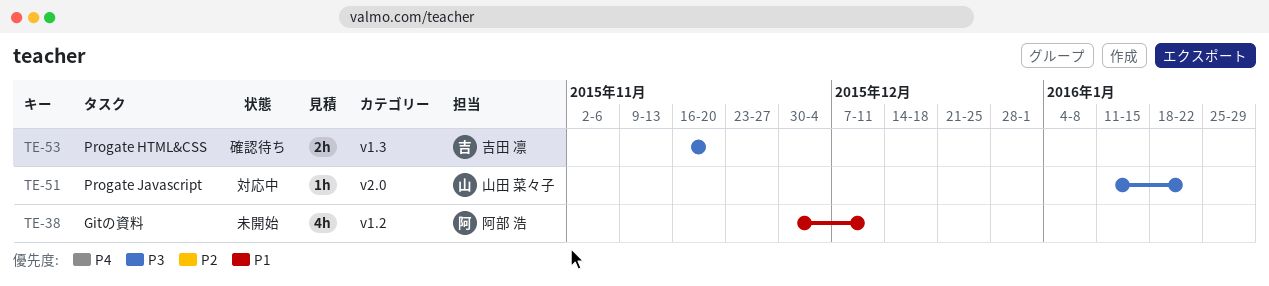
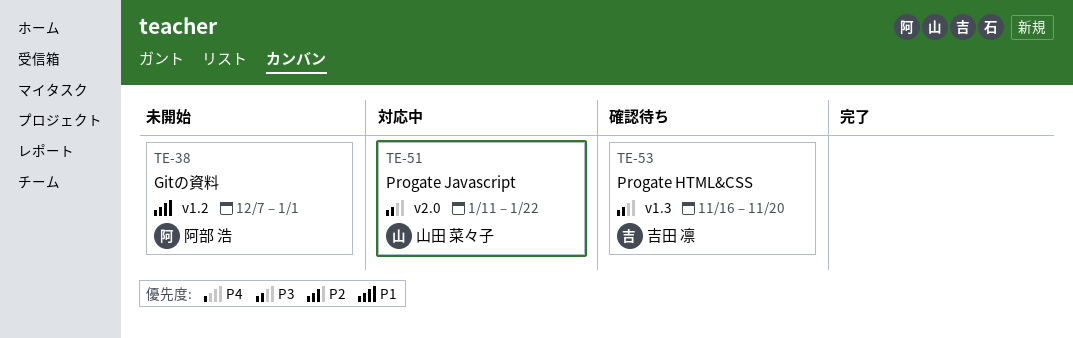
TE-38, start: Nov 30 -> Dec 7
TE-38, due: Dec 11 -> Jan 1

